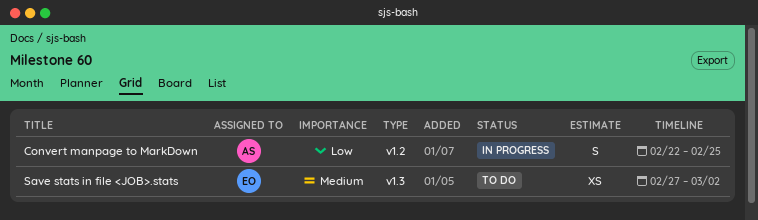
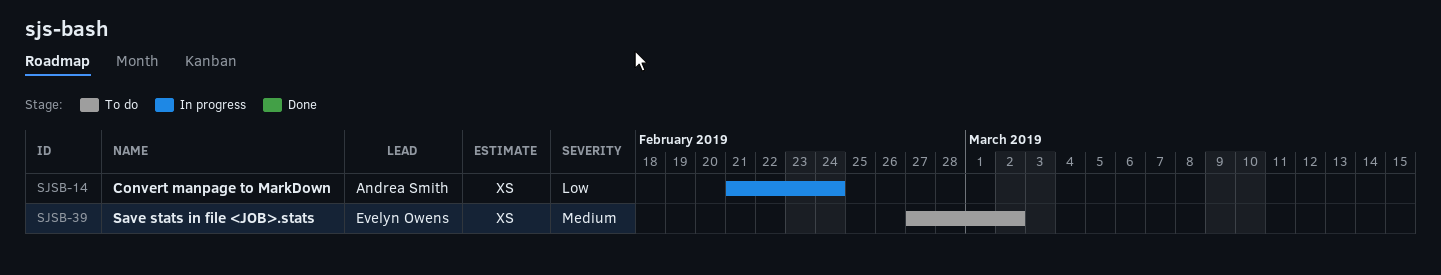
Convert manpage to MarkDown, estimate: S -> XS
Convert manpage to MarkDown, start: Feb 22 -> Feb 21
Convert manpage to MarkDown, due: Feb 25 -> Feb 24

